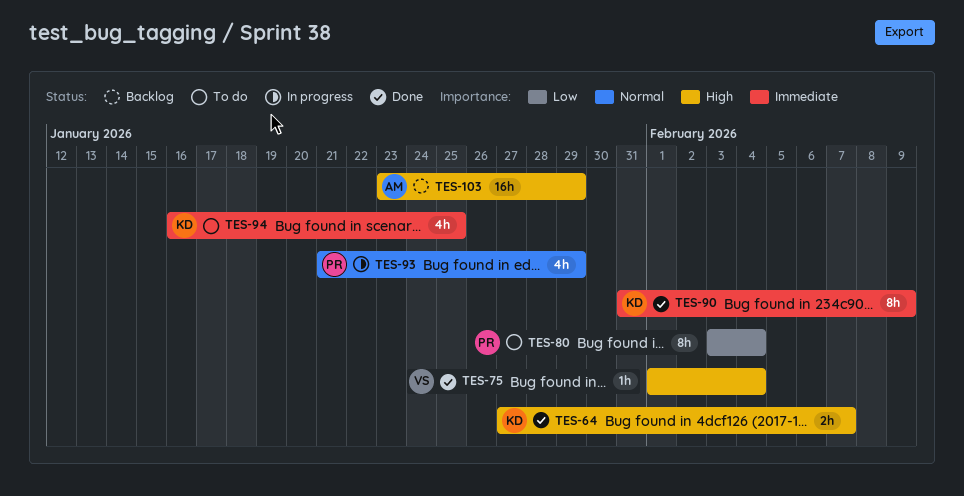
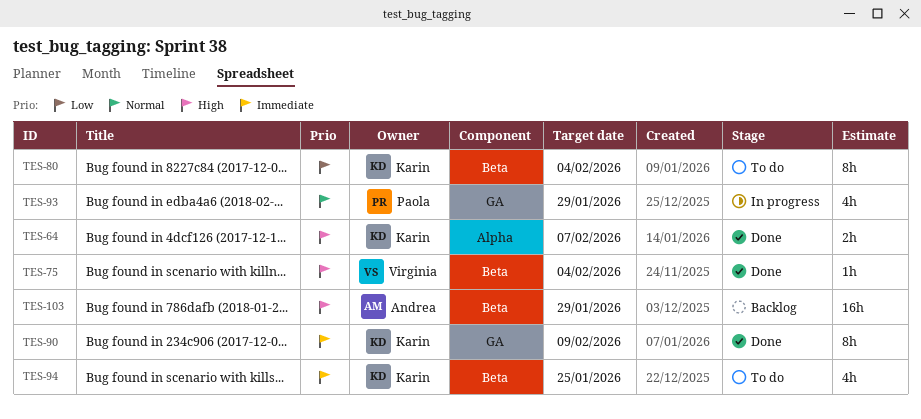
TES-80, owner: Paola -> Karin

